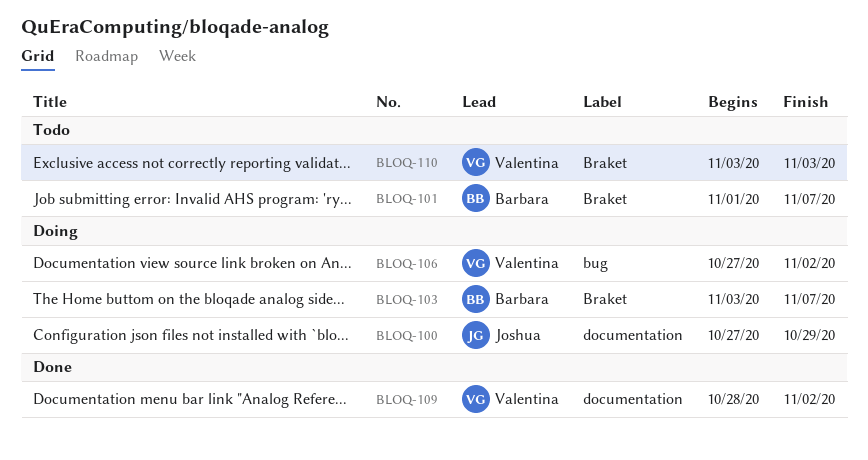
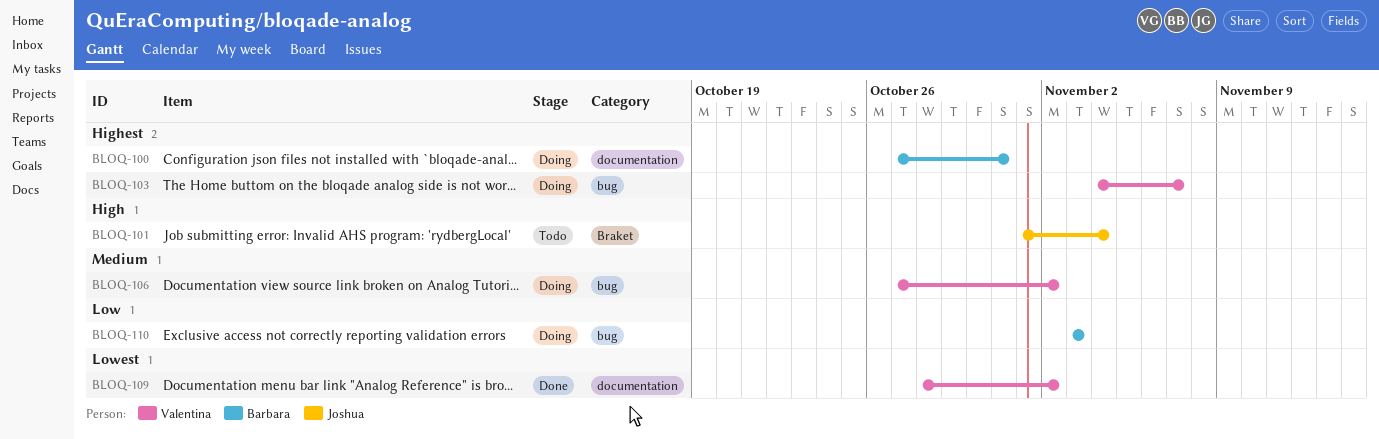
BLOQ-100, owner: Joshua -> Barbara
BLOQ-100, due: Oct 29 -> Oct 31
BLOQ-101, owner: Barbara -> Joshua
BLOQ-101, due: Nov 7 -> Nov 4
BLOQ-103, owner: Barbara -> Valentina
BLOQ-103, label: Braket -> bug
BLOQ-103, start: Nov 3 -> Nov 4
BLOQ-110, status: Todo -> Doing
BLOQ-110, owner: Valentina -> Barbara
BLOQ-110, label: Braket -> bug

